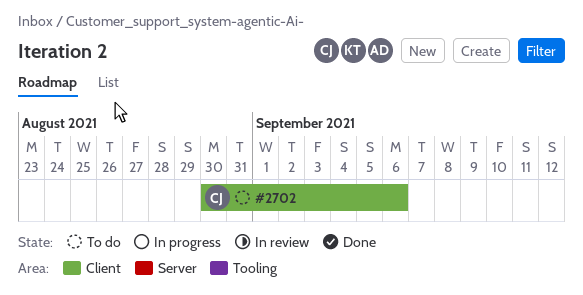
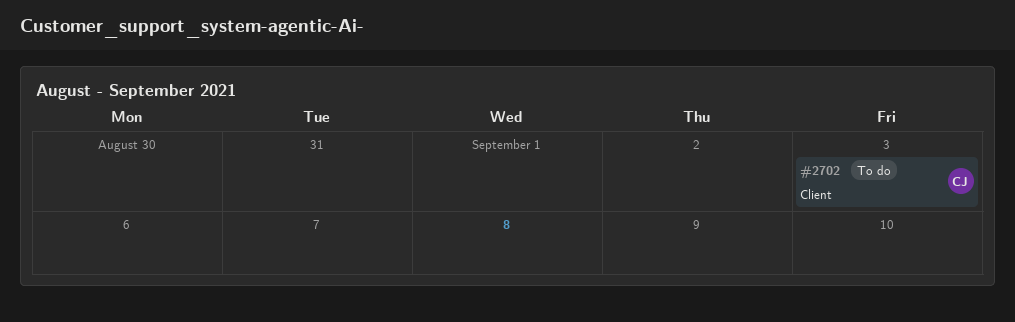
#2702, due: Sep 6 -> Sep 3

